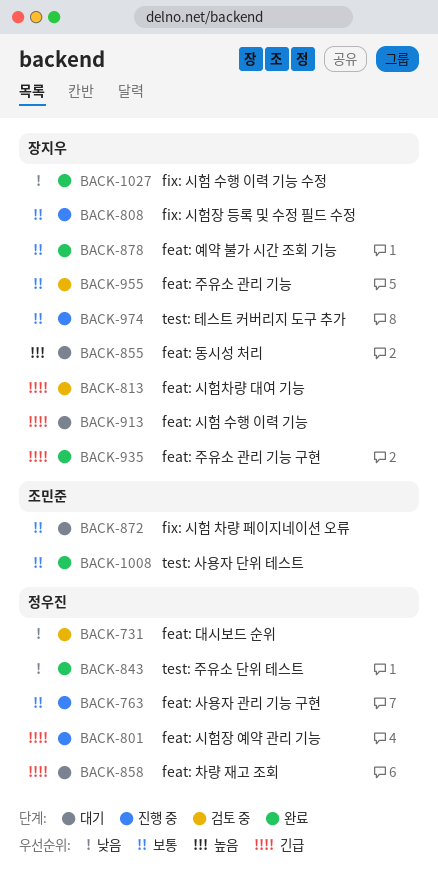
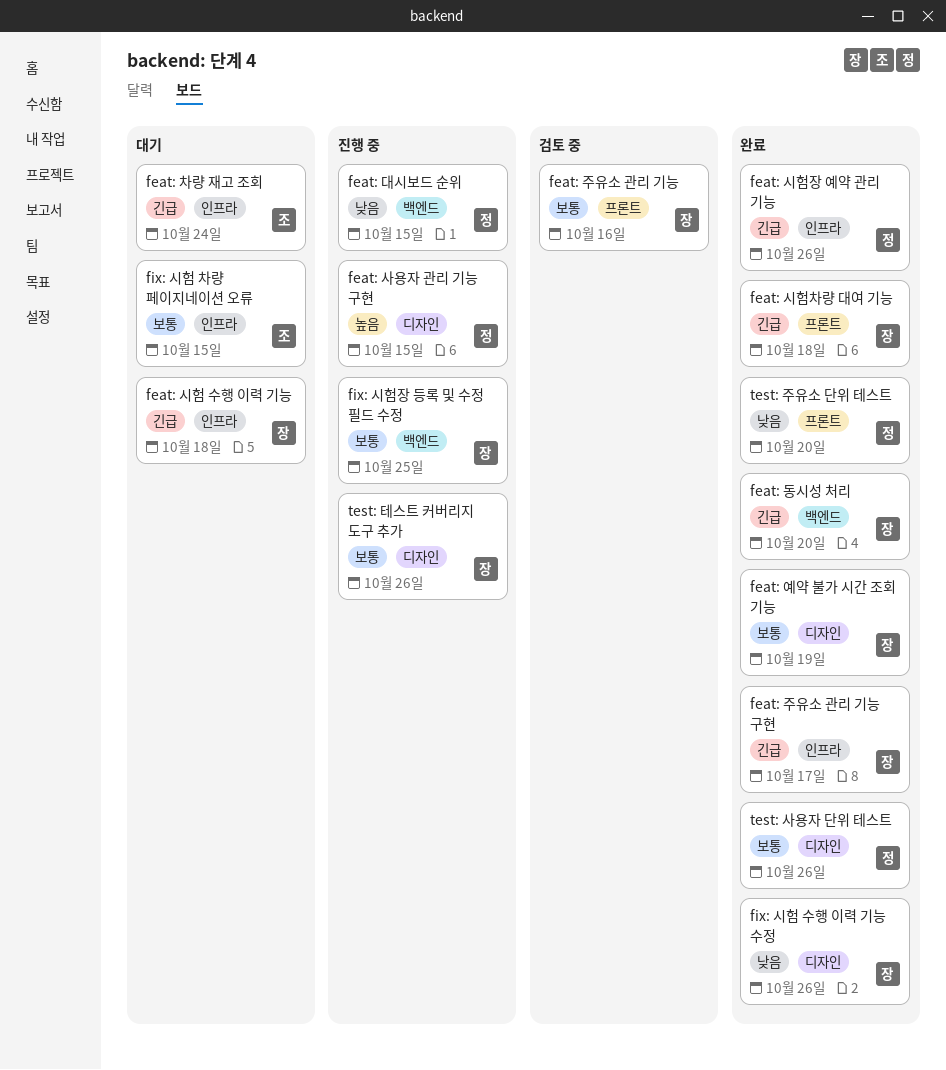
feat: 대시보드 순위, status: 검토 중 -> 진행 중
feat: 동시성 처리, status: 대기 -> 완료
feat: 동시성 처리, priority: 높음 -> 긴급
feat: 사용자 관리 기능 구현, priority: 보통 -> 높음
feat: 시험장 예약 관리 기능, status: 진행 중 -> 완료
feat: 시험차량 대여 기능, status: 검토 중 -> 완료
feat: 차량 재고 조회, owner: 정우진 -> 조민준
test: 사용자 단위 테스트, owner: 조민준 -> 정우진

